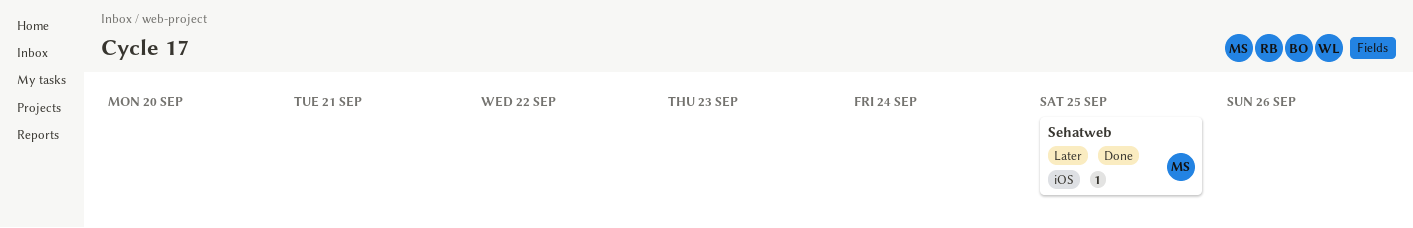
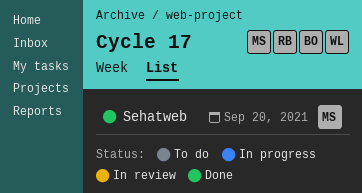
Sehatweb, due: Sep 25 -> Sep 20

